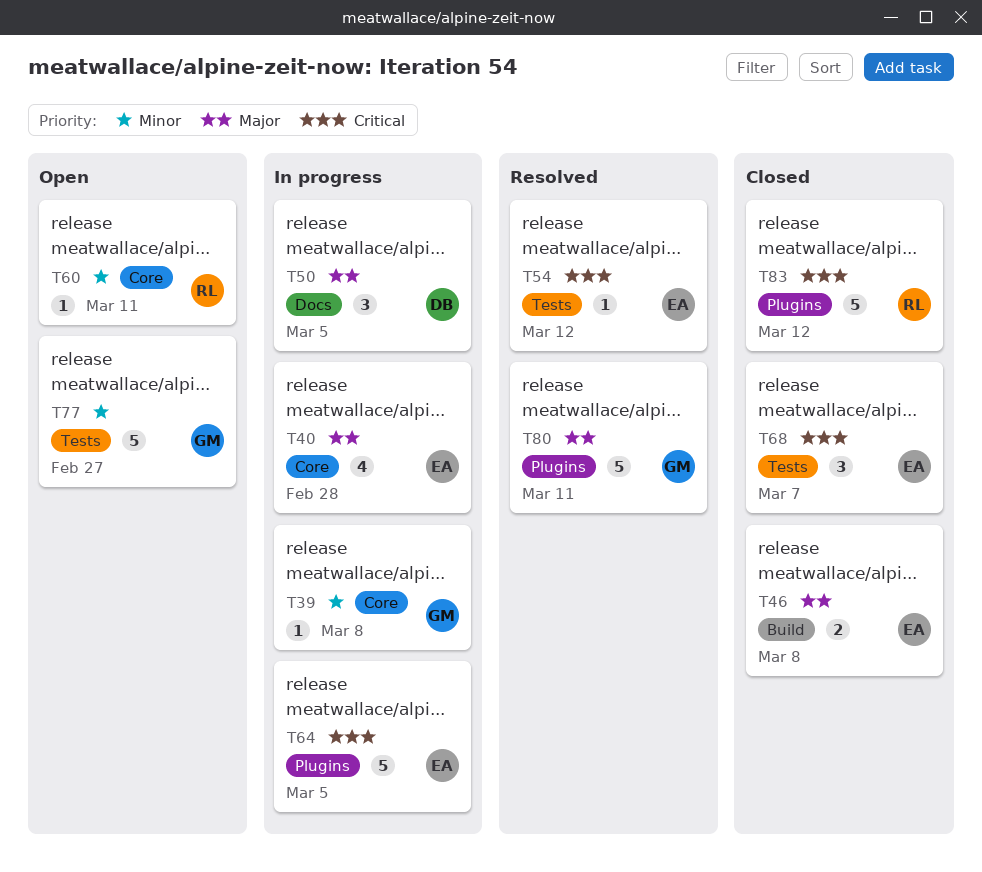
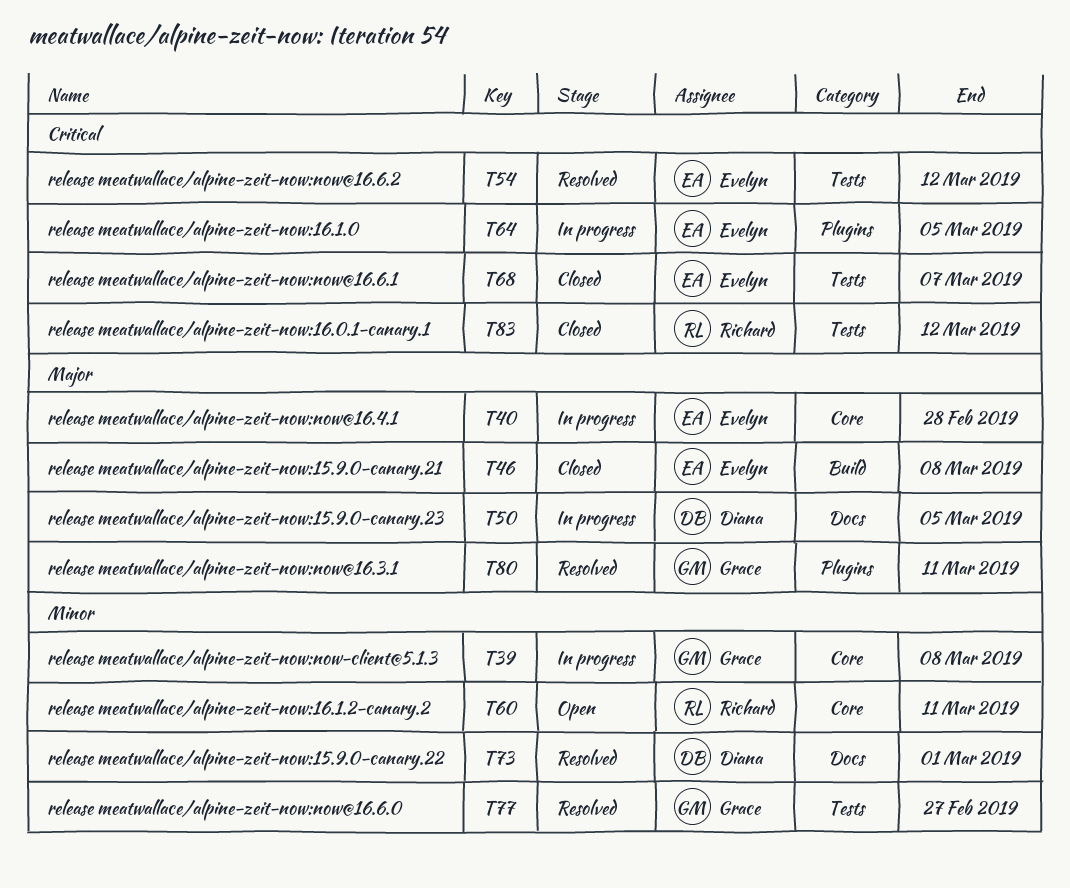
T73: none -> present
T77, status: Open -> Resolved
T83, label: Plugins -> Tests

